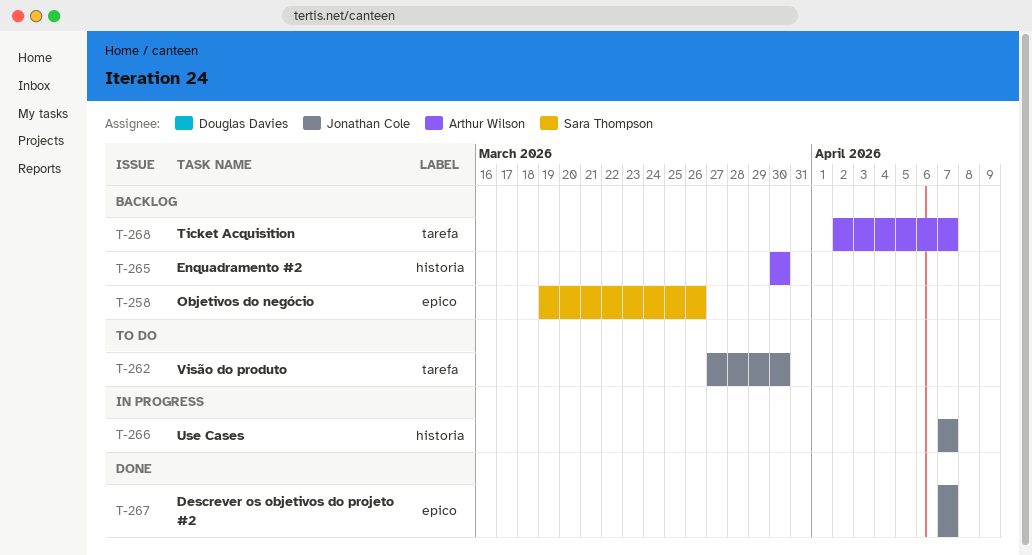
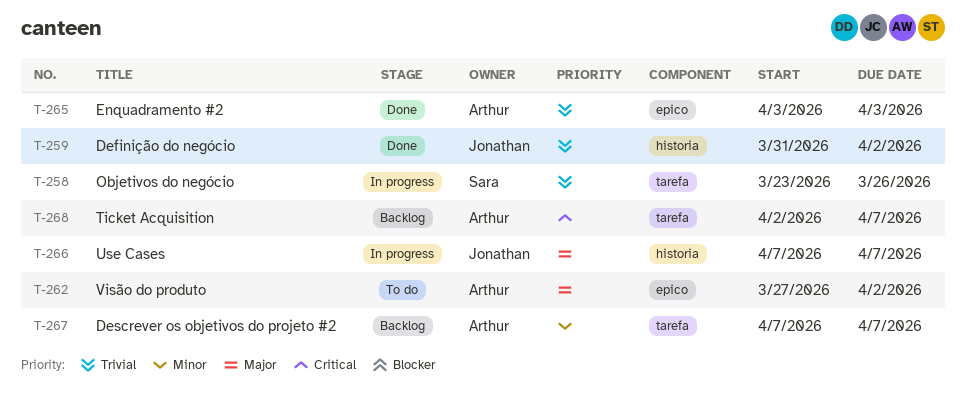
T-258, status: Backlog -> In progress
T-258, label: epico -> tarefa
T-258, start: Mar 19 -> Mar 23
T-259: none -> present
T-262, owner: Jonathan Cole -> Arthur Wilson
T-262, label: tarefa -> epico
T-262, due: Mar 30 -> Apr 2
T-265, status: Backlog -> Done
T-265, label: historia -> epico
T-265, start: Mar 30 -> Apr 3
T-265, due: Mar 30 -> Apr 3
T-267, status: Done -> Backlog
T-267, owner: Jonathan Cole -> Arthur Wilson
T-267, label: epico -> tarefa

